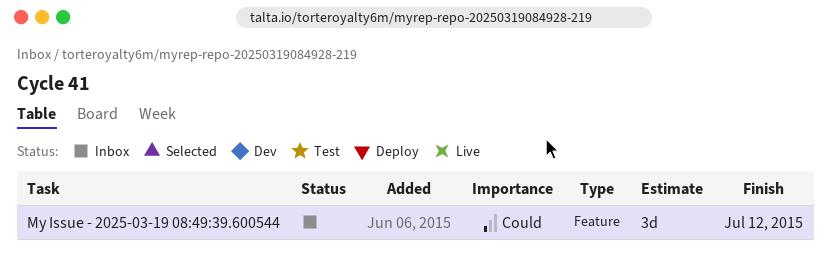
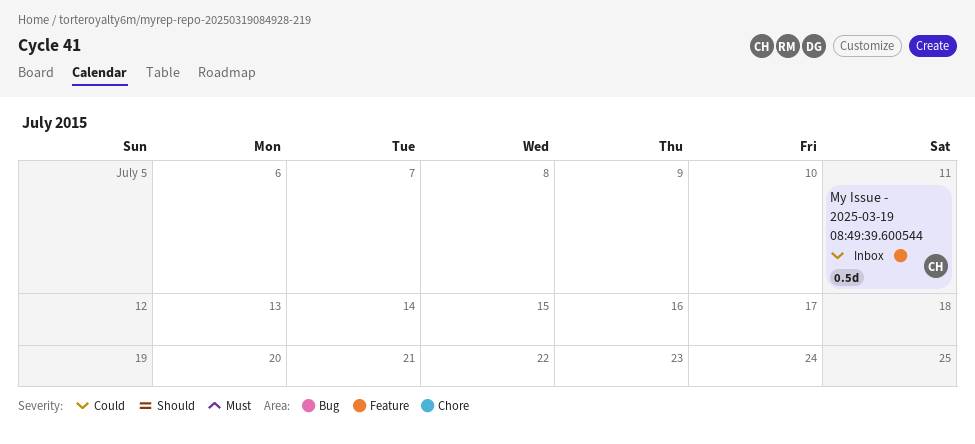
My Issue - 2025-03-19 08:49:39.600544, estimate: 3d -> 0.5d
My Issue - 2025-03-19 08:49:39.600544, due: Jul 12 -> Jul 11

